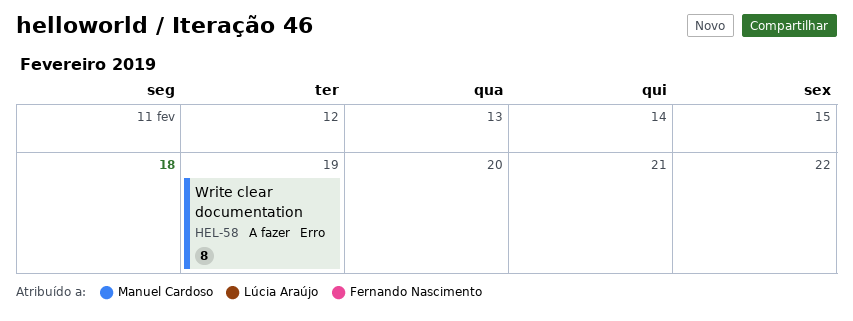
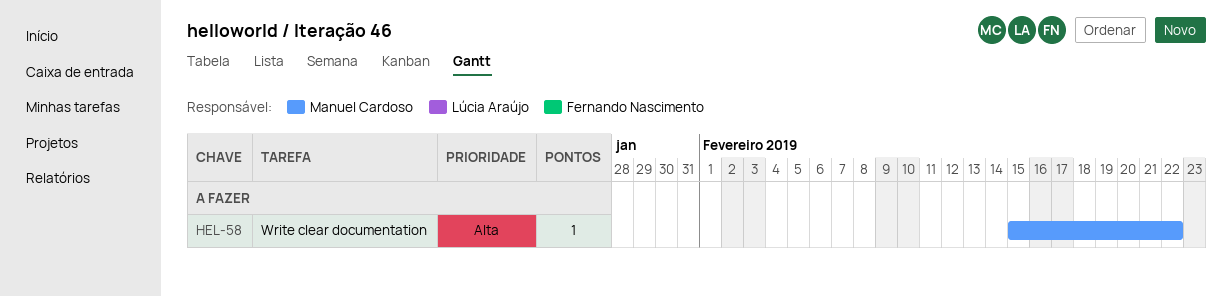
HEL-58, estimate: 8 -> 1
HEL-58, due: Feb 19 -> Feb 22

